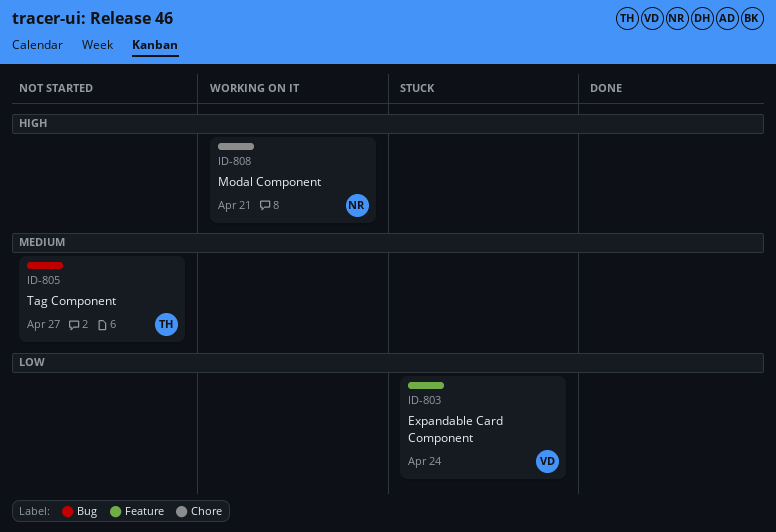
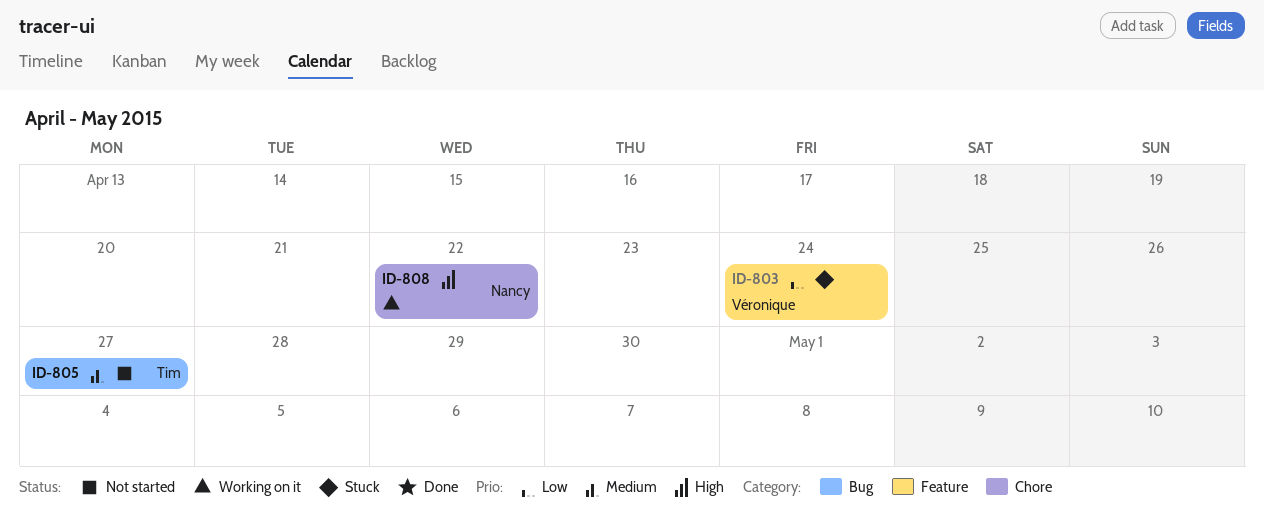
ID-808, due: Apr 21 -> Apr 22

